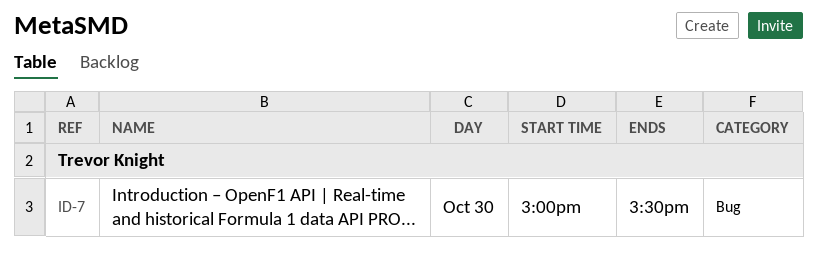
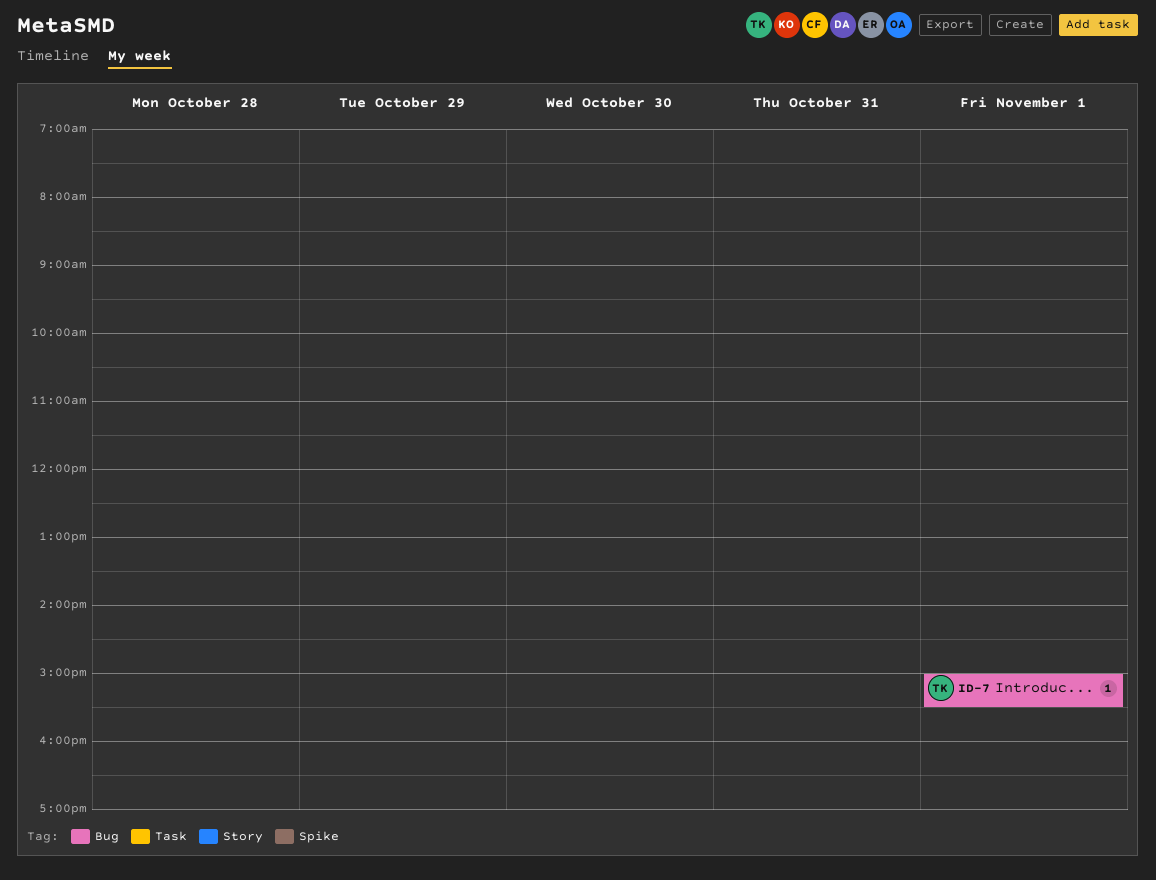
ID-7, day: Oct 30 -> Nov 1

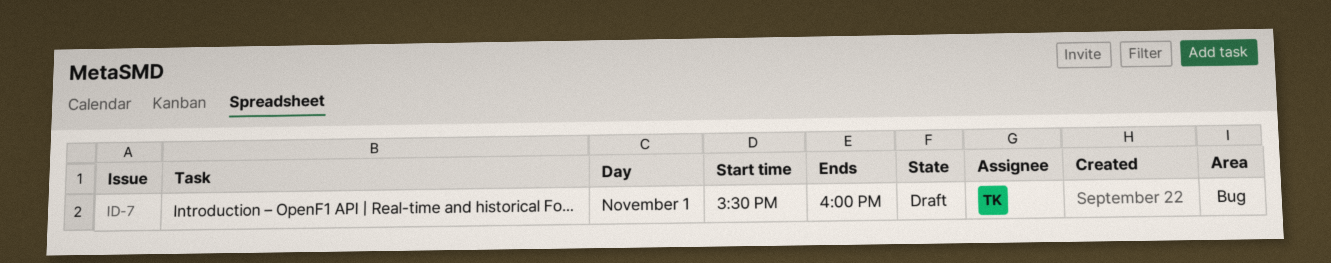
ID-7, begins: 15:00 -> 15:30
ID-7, ends: 15:30 -> 16:00

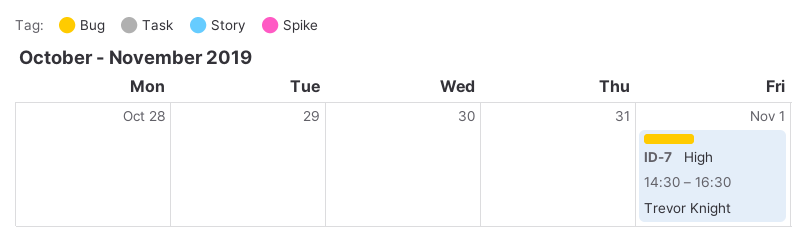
ID-7, begins: 15:30 -> 14:30
ID-7, ends: 16:00 -> 16:30

